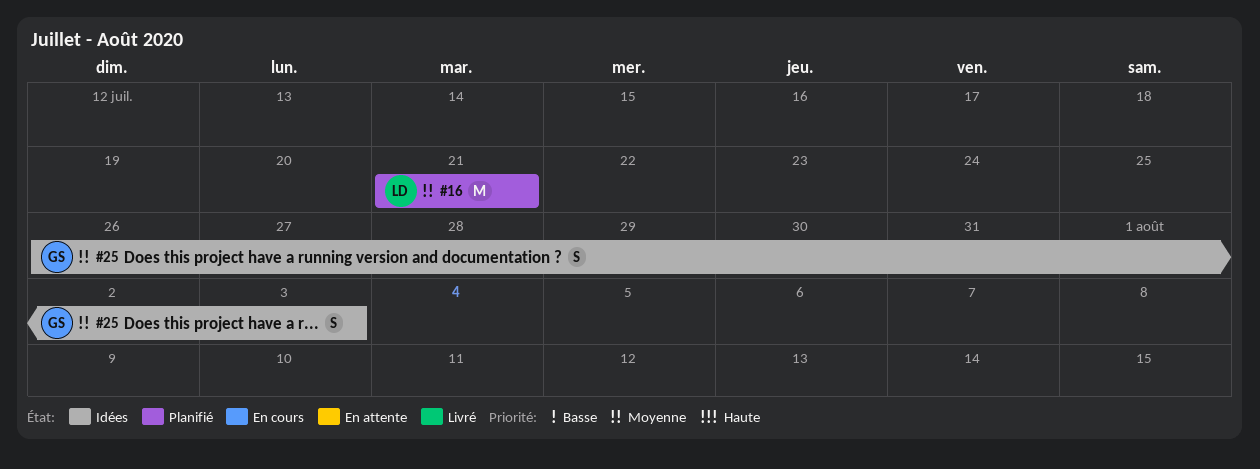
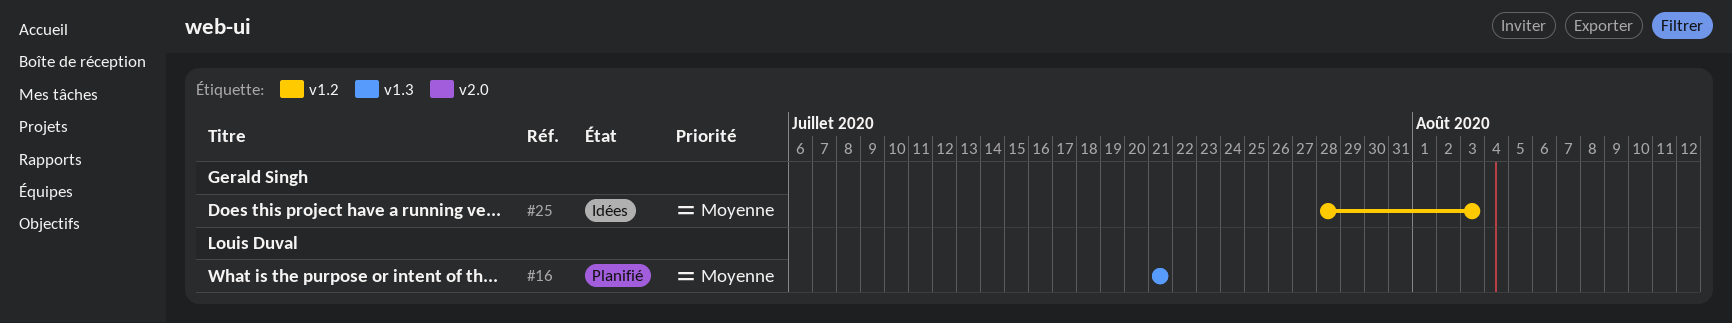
#25, start: Jul 26 -> Jul 28

